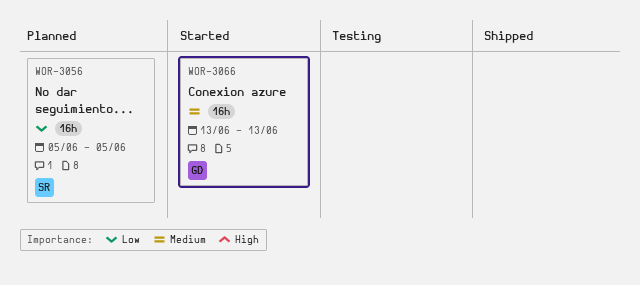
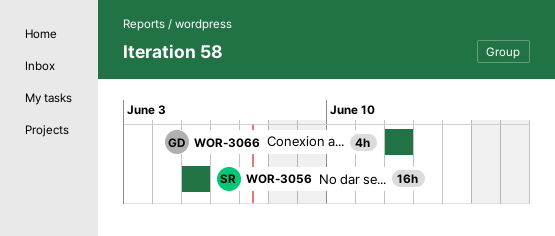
WOR-3066, estimate: 16h -> 4h
WOR-3066, start: Jun 13 -> Jun 12
WOR-3066, due: Jun 13 -> Jun 12

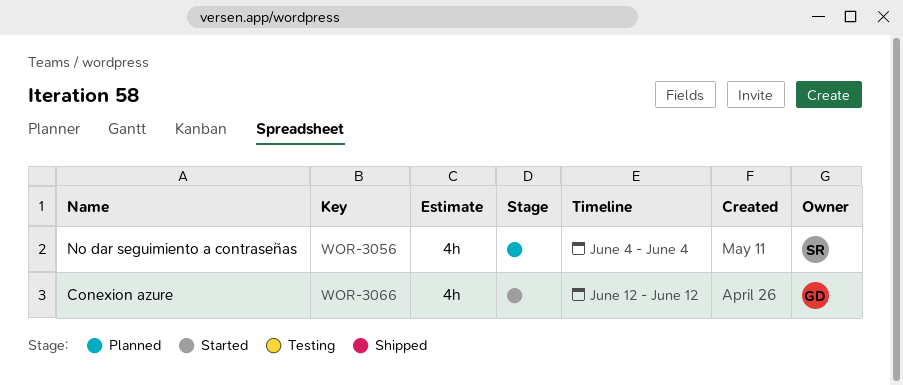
WOR-3056, estimate: 16h -> 4h
WOR-3056, start: Jun 5 -> Jun 4
WOR-3056, due: Jun 5 -> Jun 4

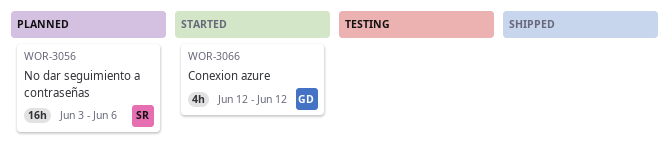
WOR-3056, estimate: 4h -> 16h
WOR-3056, start: Jun 4 -> Jun 3
WOR-3056, due: Jun 4 -> Jun 6

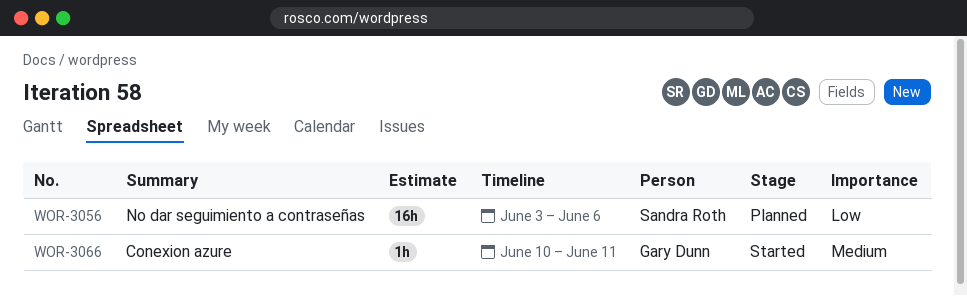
WOR-3066, estimate: 4h -> 1h
WOR-3066, start: Jun 12 -> Jun 10
WOR-3066, due: Jun 12 -> Jun 11

